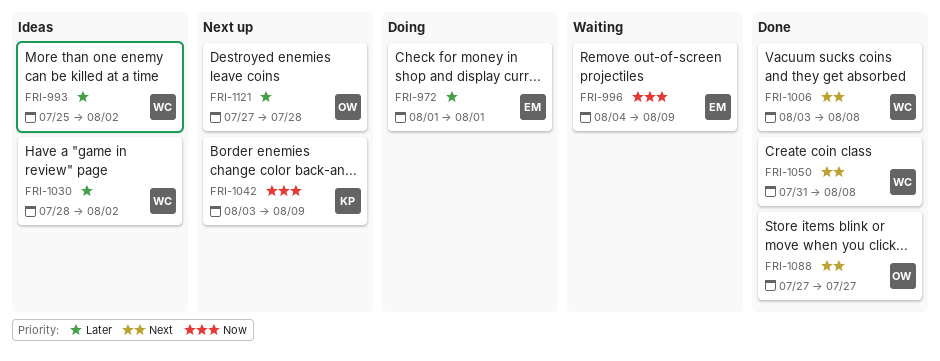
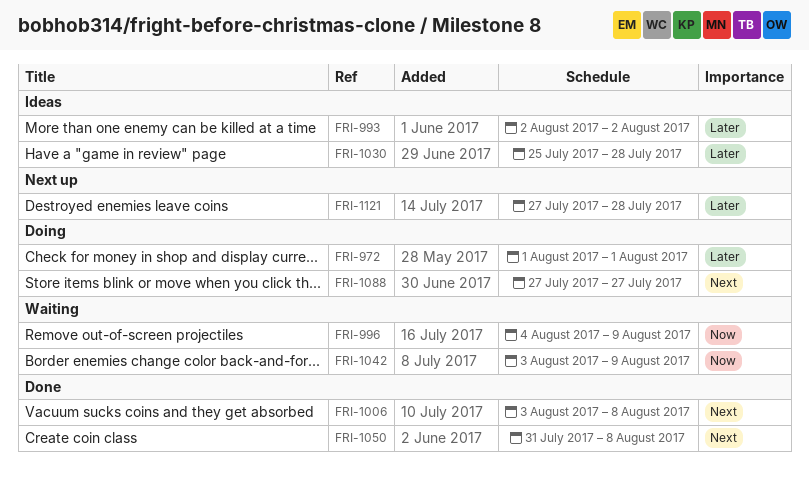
FRI-993, start: Jul 25 -> Aug 2
FRI-1030, start: Jul 28 -> Jul 25
FRI-1030, due: Aug 2 -> Jul 28
FRI-1042, status: Next up -> Waiting
FRI-1088, status: Done -> Doing

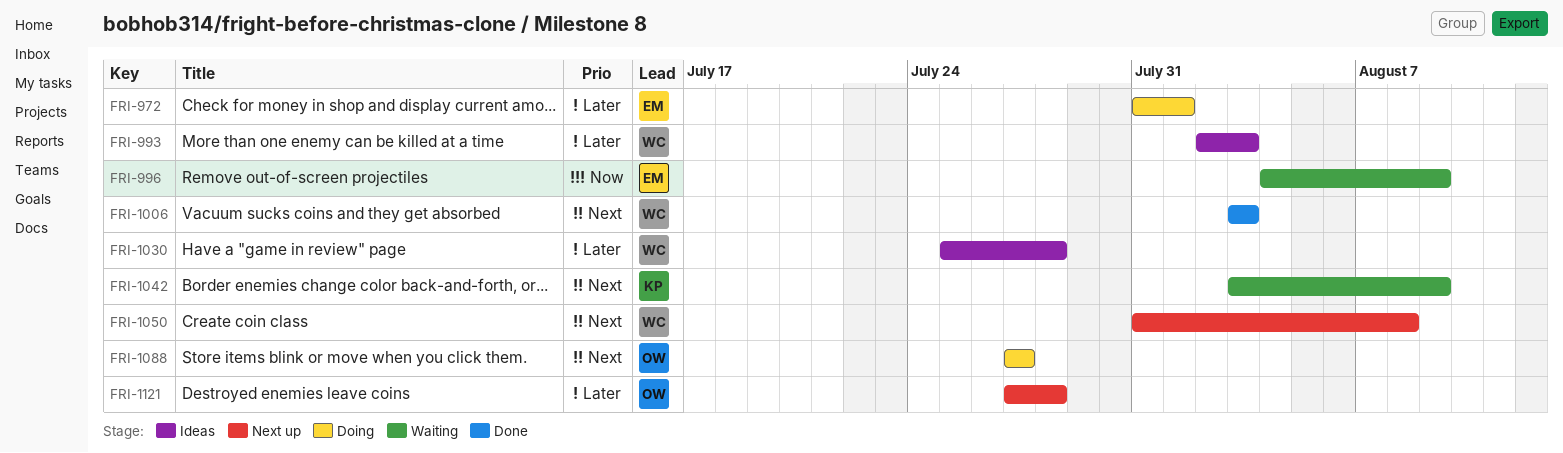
FRI-972, start: Aug 1 -> Jul 31
FRI-993, due: Aug 2 -> Aug 3
FRI-1006, due: Aug 8 -> Aug 3
FRI-1042, priority: Now -> Next
FRI-1050, status: Done -> Next up

